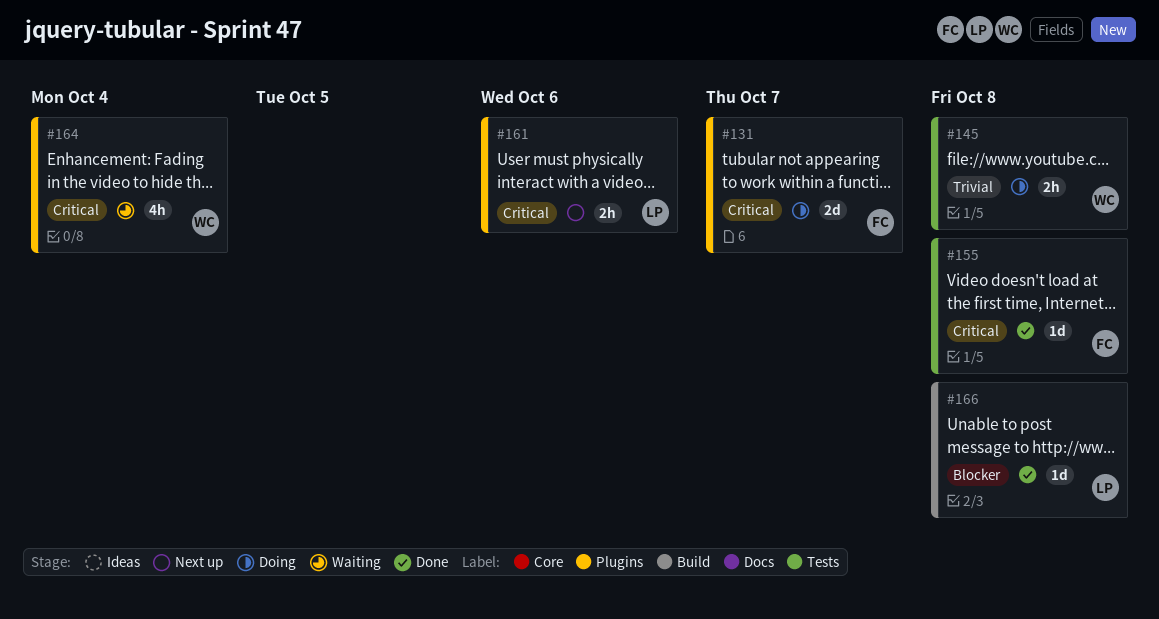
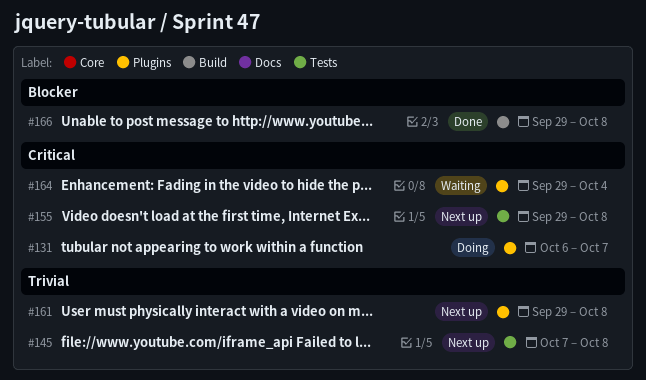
#145, status: Doing -> Next up
#155, status: Done -> Next up
#161, priority: Critical -> Trivial
#161, due: Oct 6 -> Oct 8

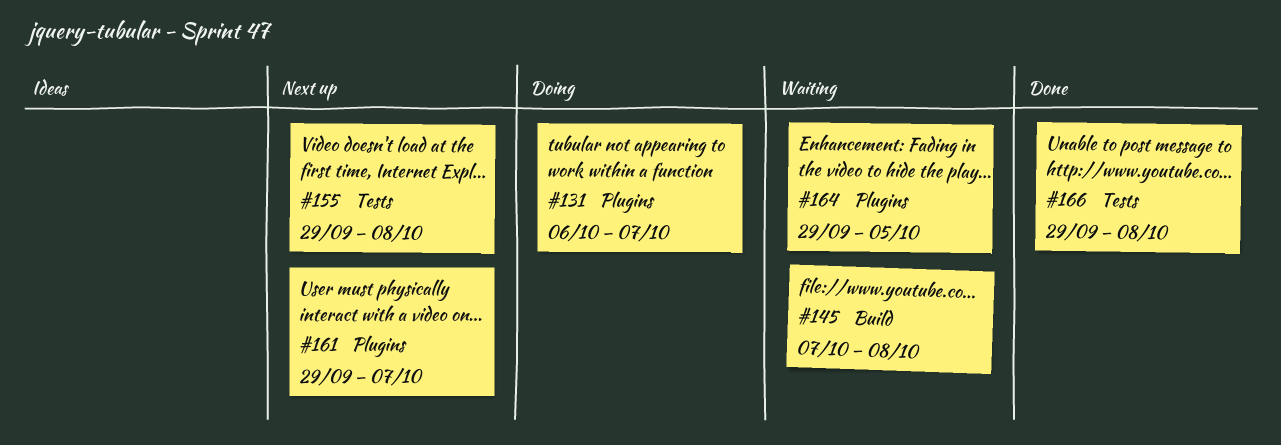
#145, status: Next up -> Waiting
#145, label: Tests -> Build
#161, due: Oct 8 -> Oct 7
#164, due: Oct 4 -> Oct 5
#166, label: Build -> Tests

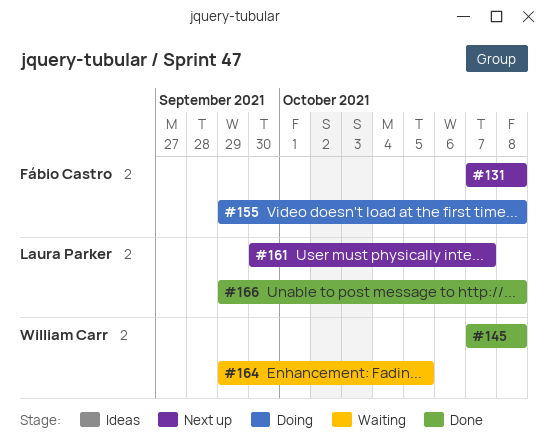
#131, status: Doing -> Next up
#131, start: Oct 6 -> Oct 7
#131, due: Oct 7 -> Oct 8
#145, status: Waiting -> Done
#155, status: Next up -> Doing
#161, start: Sep 29 -> Sep 30

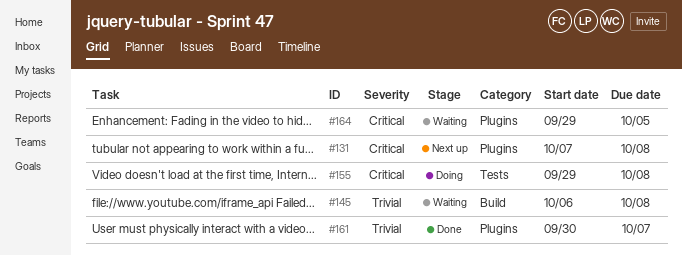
#145, status: Done -> Waiting
#145, start: Oct 7 -> Oct 6
#161, status: Next up -> Done
#166: present -> none

